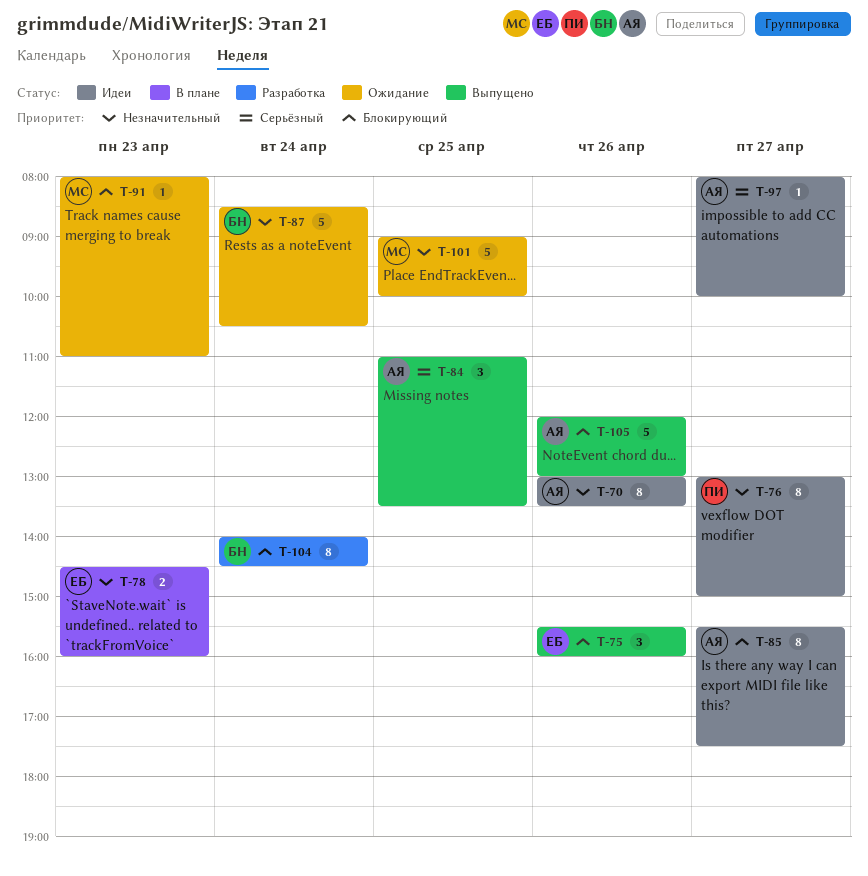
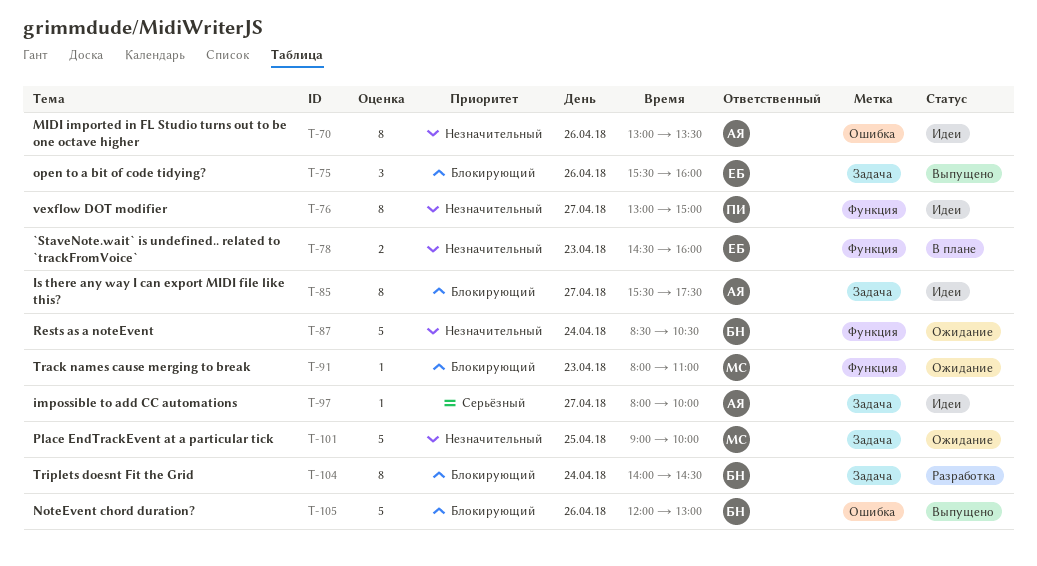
T-84: present -> none
T-105, owner: АЯ -> БН

